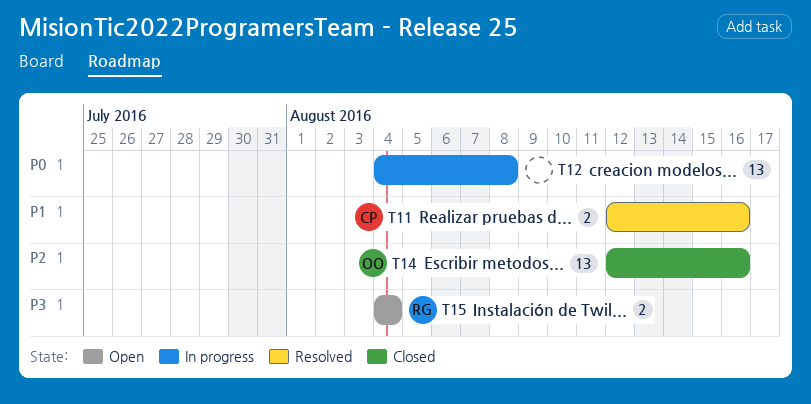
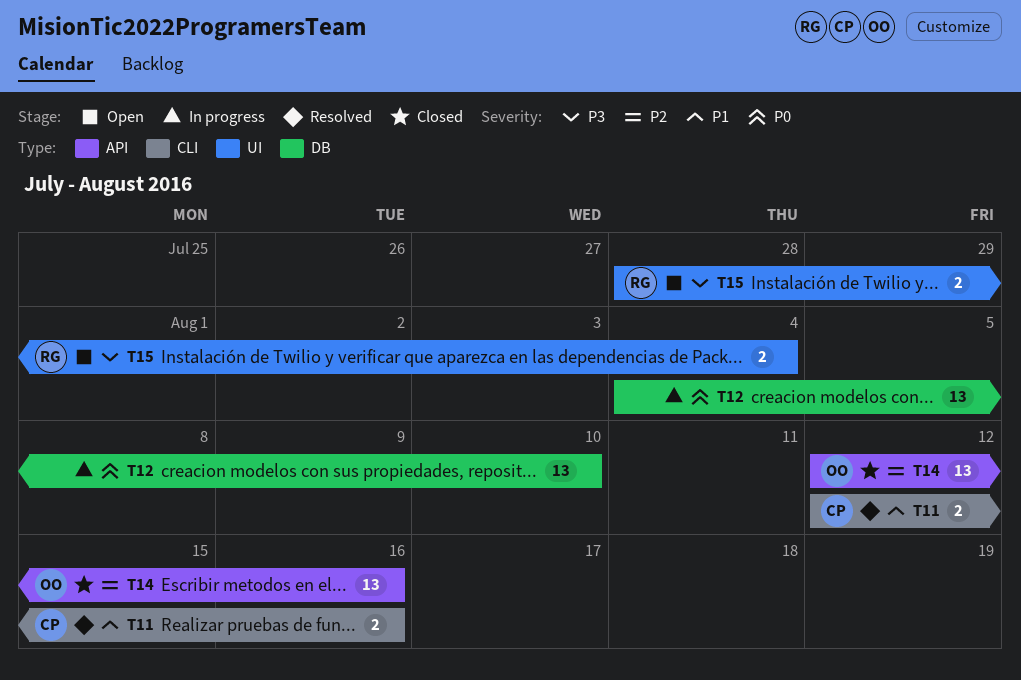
T12, due: Aug 8 -> Aug 10
T15, start: Aug 4 -> Jul 28

